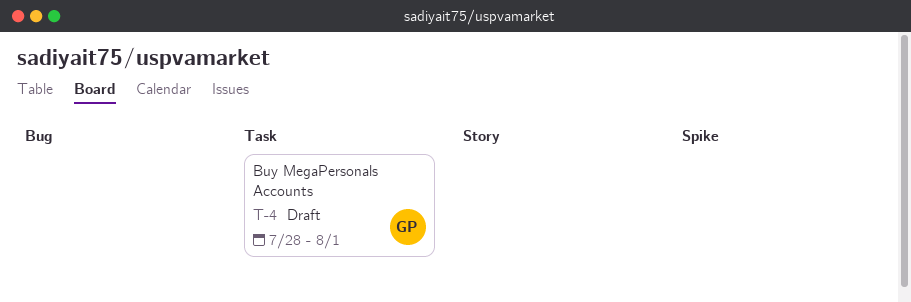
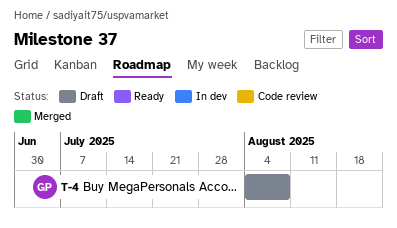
T-4, start: Jul 28 -> Aug 4
T-4, due: Aug 1 -> Aug 8

